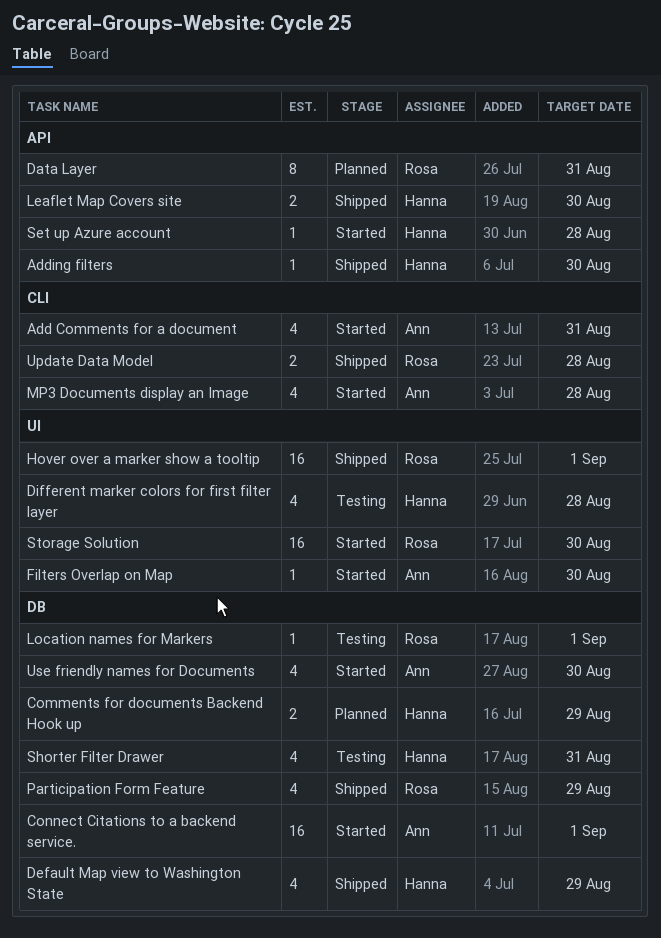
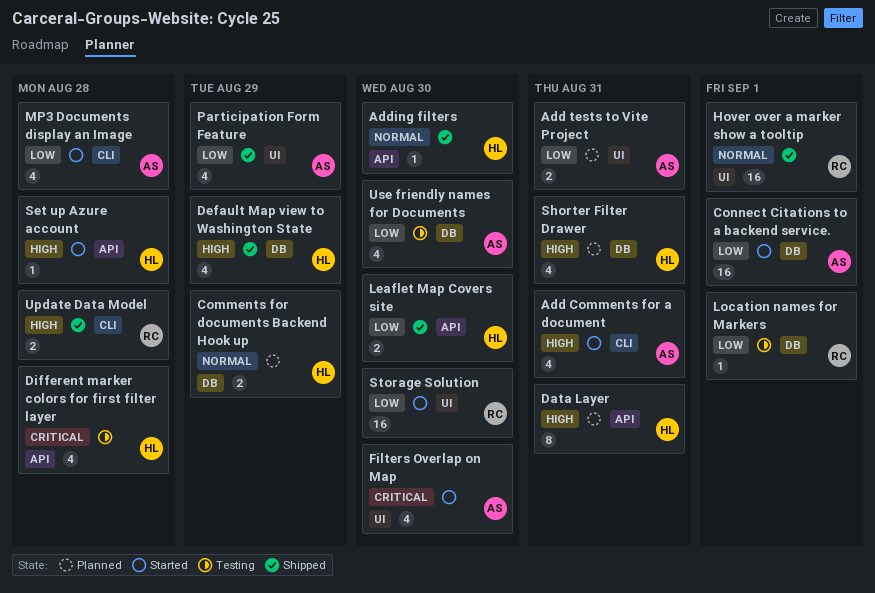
Add tests to Vite Project: none -> present
Data Layer, owner: Rosa -> Hanna
Different marker colors for first filter layer, label: UI -> API
Filters Overlap on Map, estimate: 1 -> 4
Participation Form Feature, owner: Rosa -> Ann
Participation Form Feature, label: DB -> UI
Shorter Filter Drawer, status: Testing -> Planned
Use friendly names for Documents, status: Started -> Testing

